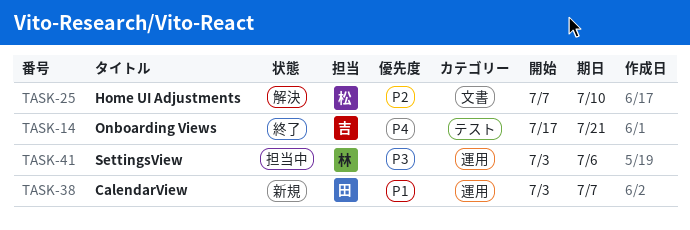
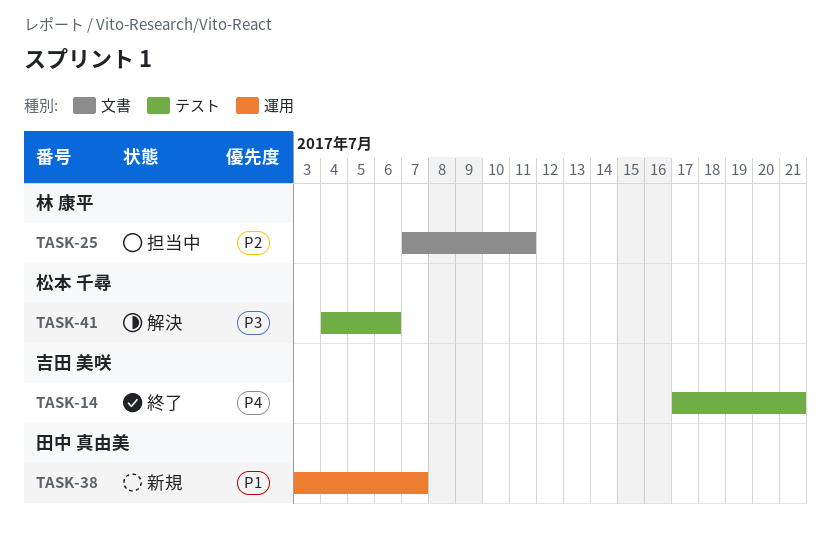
TASK-25, status: 解決 -> 担当中
TASK-25, owner: 松本 千尋 -> 林 康平
TASK-25, due: Jul 10 -> Jul 11
TASK-41, status: 担当中 -> 解決
TASK-41, owner: 林 康平 -> 松本 千尋
TASK-41, label: 運用 -> テスト
TASK-41, start: Jul 3 -> Jul 4

